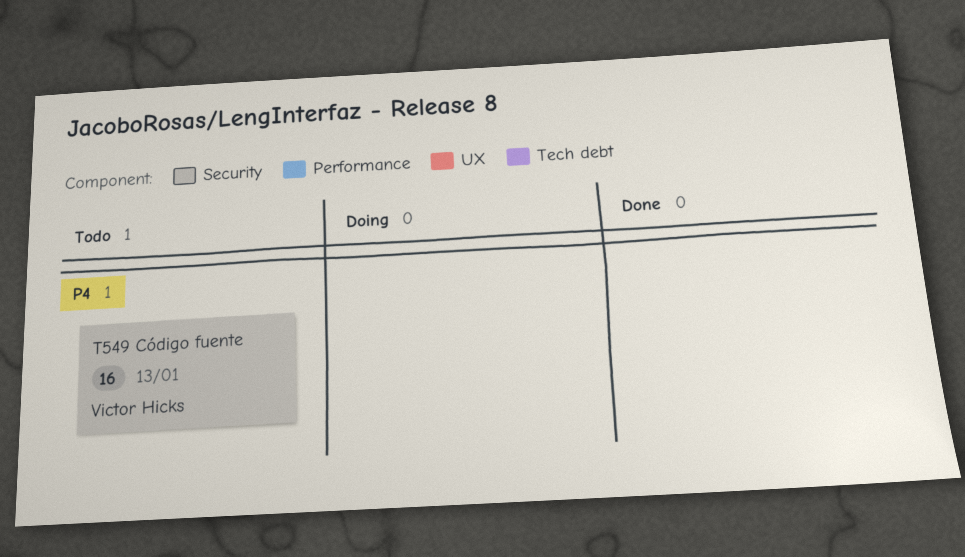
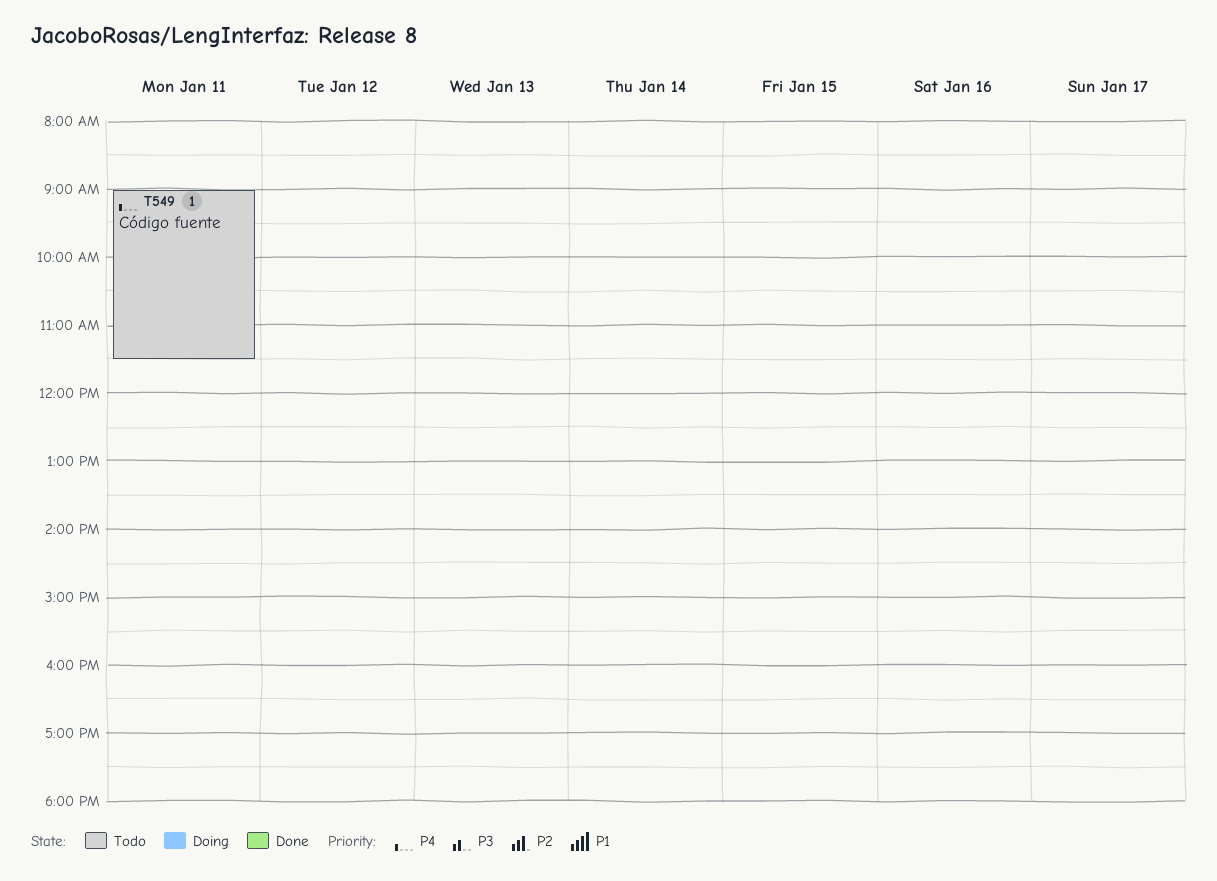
T549, estimate: 16 -> 1
T549, day: Jan 13 -> Jan 11

